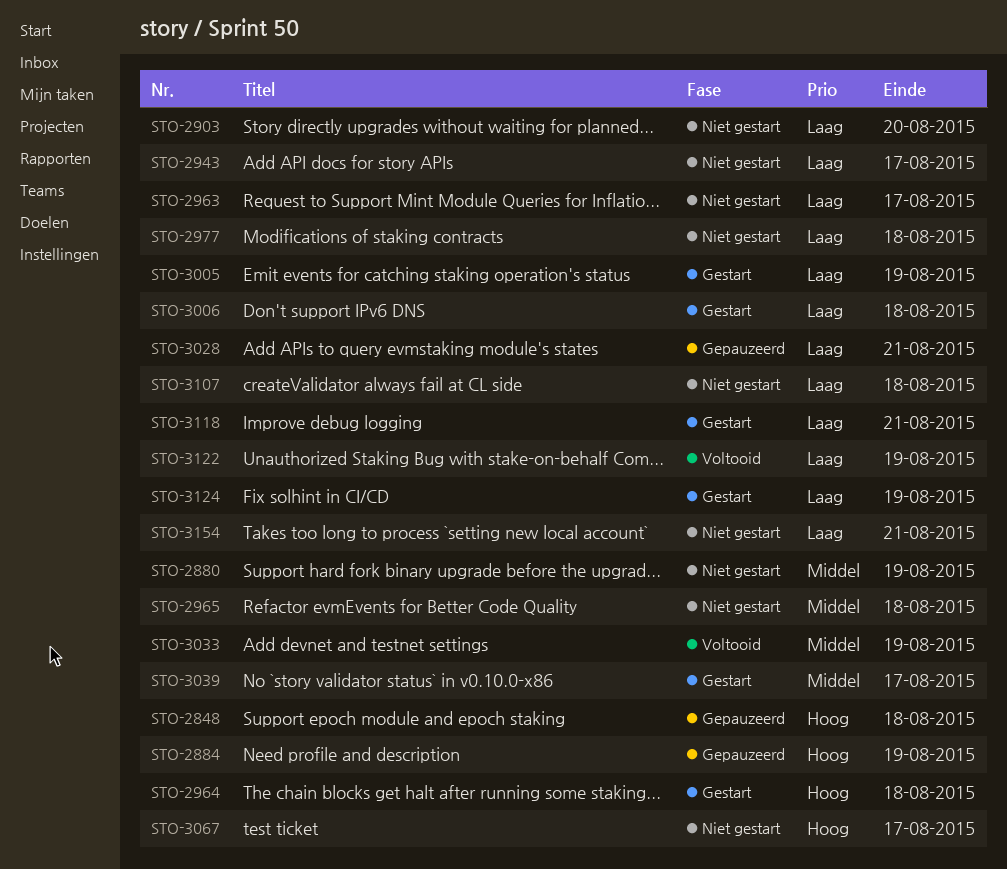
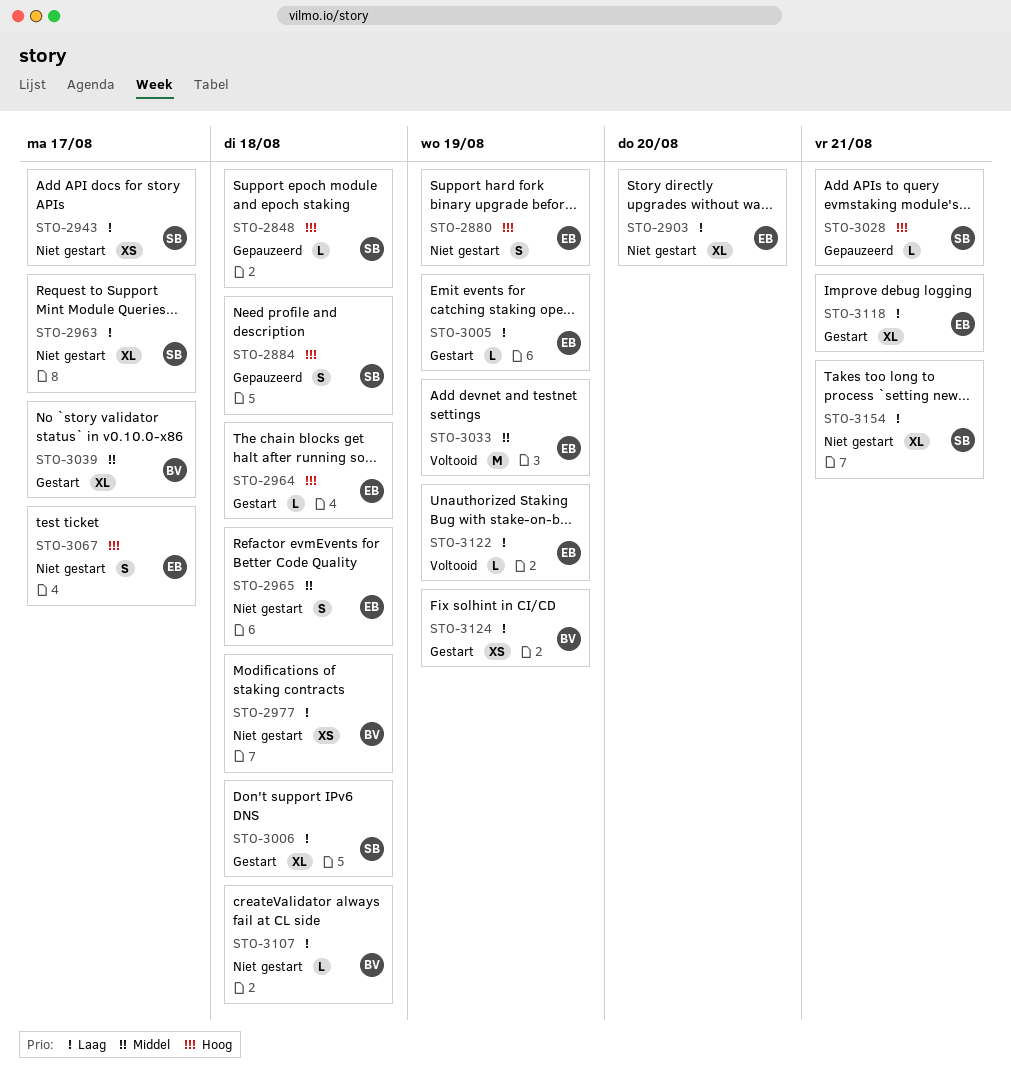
STO-2880, priority: Middel -> Hoog
STO-2884, due: Aug 19 -> Aug 18
STO-3028, priority: Laag -> Hoog

